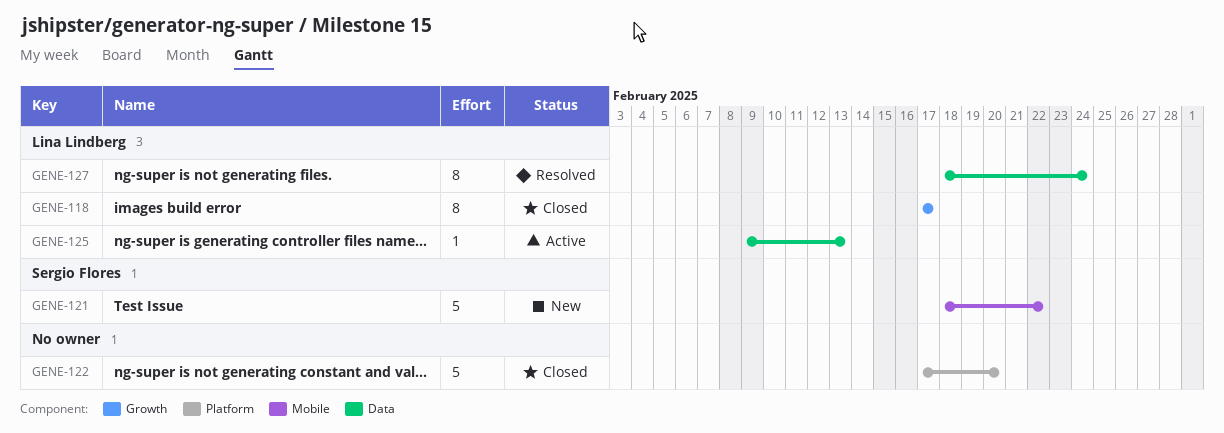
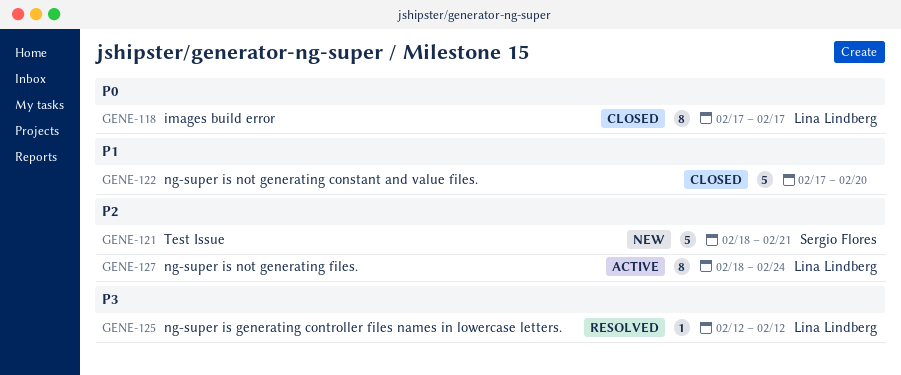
GENE-121, due: Feb 22 -> Feb 21
GENE-125, status: Active -> Resolved
GENE-125, start: Feb 9 -> Feb 12
GENE-125, due: Feb 13 -> Feb 12
GENE-127, status: Resolved -> Active

